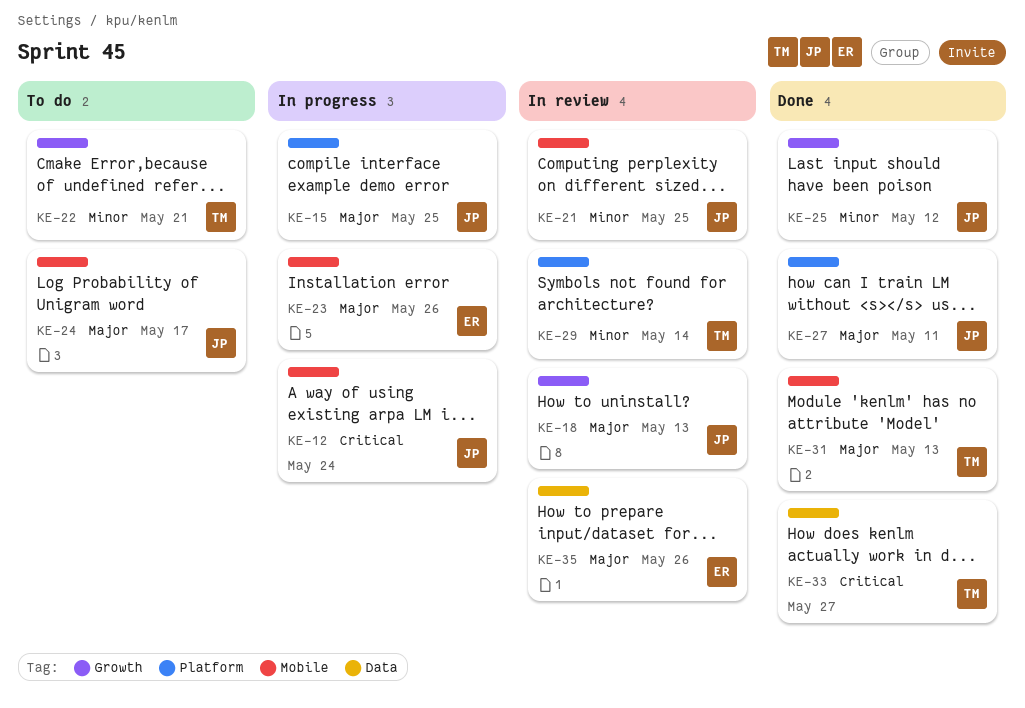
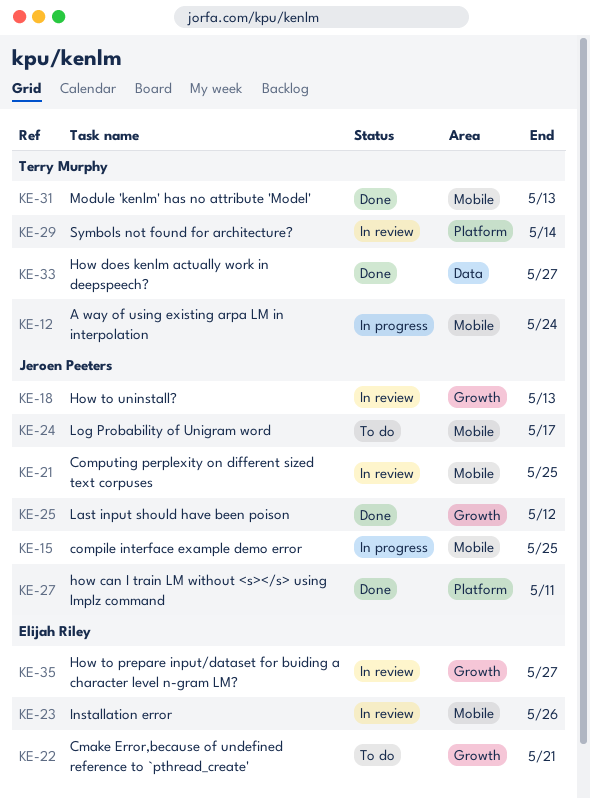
KE-12, owner: Jeroen Peeters -> Terry Murphy
KE-15, label: Platform -> Mobile
KE-22, owner: Terry Murphy -> Elijah Riley
KE-23, status: In progress -> In review
KE-35, label: Data -> Growth
KE-35, due: May 26 -> May 27

